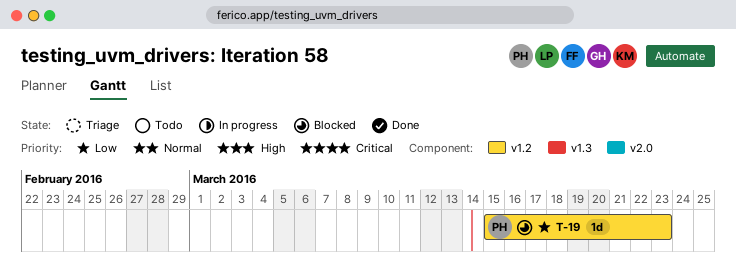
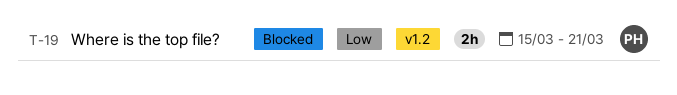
T-19, estimate: 1d -> 2h
T-19, due: Mar 23 -> Mar 21

